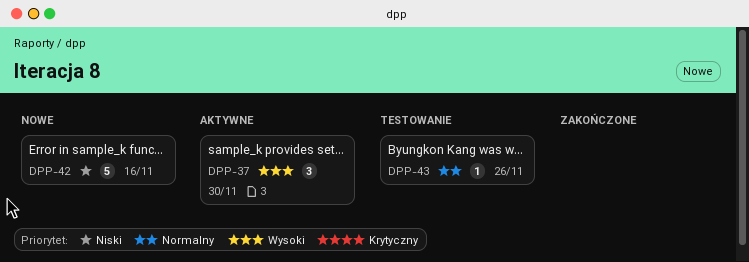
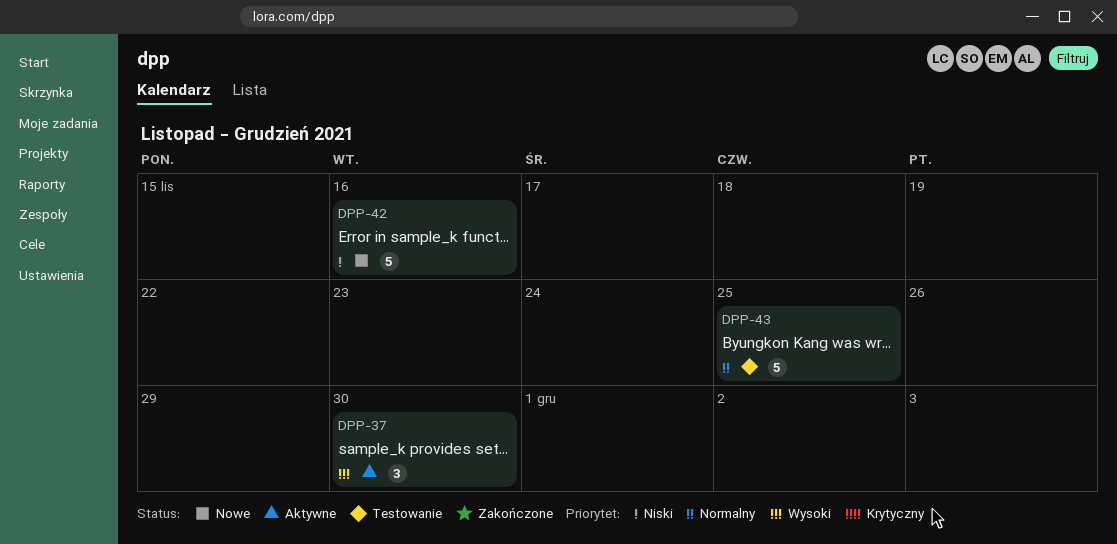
DPP-43, estimate: 1 -> 5
DPP-43, due: Nov 26 -> Nov 25

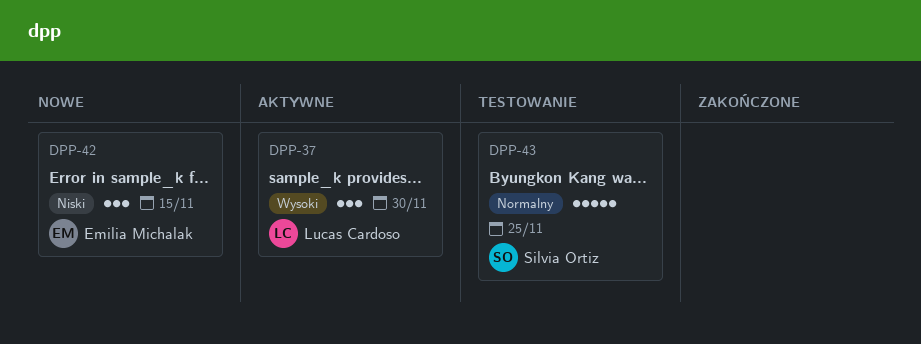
DPP-42, estimate: 5 -> 3
DPP-42, due: Nov 16 -> Nov 15

